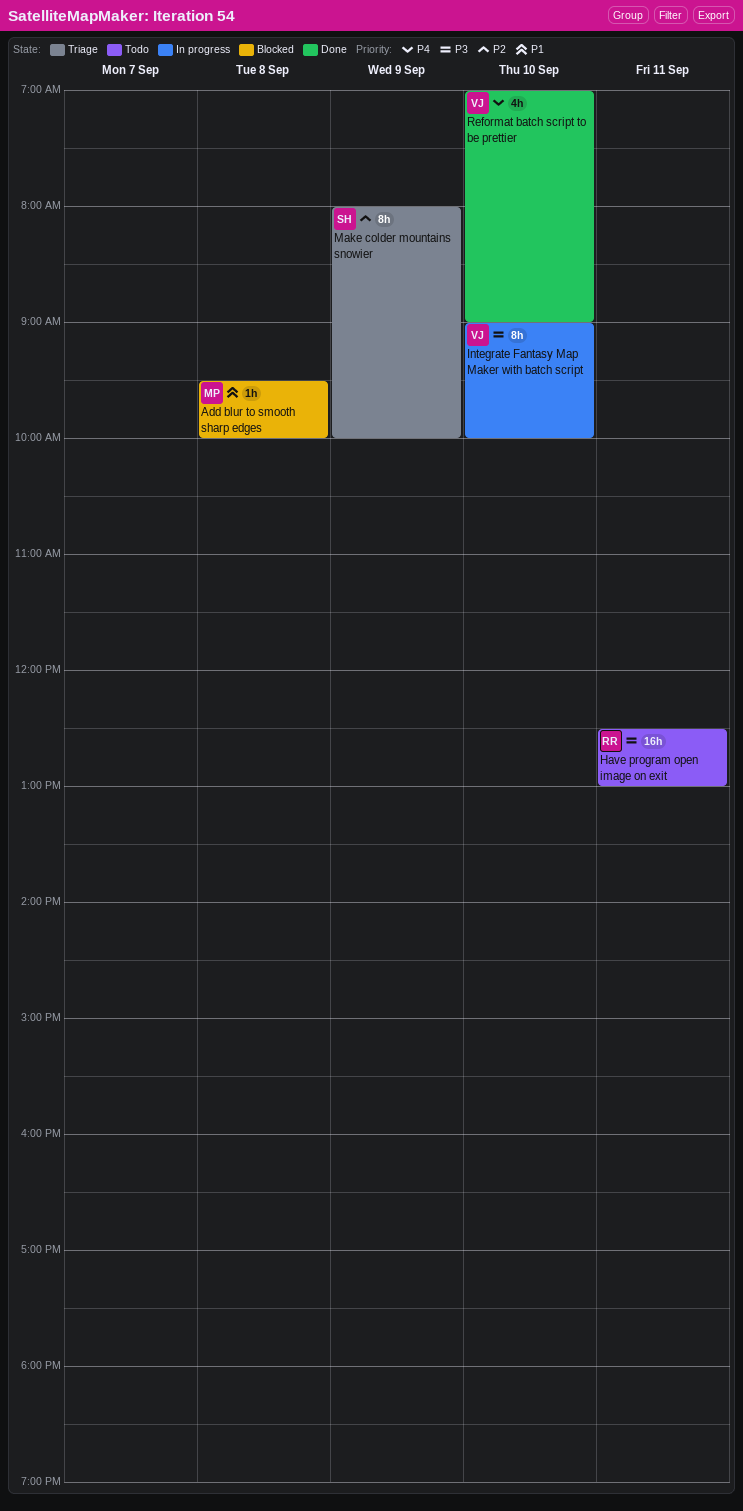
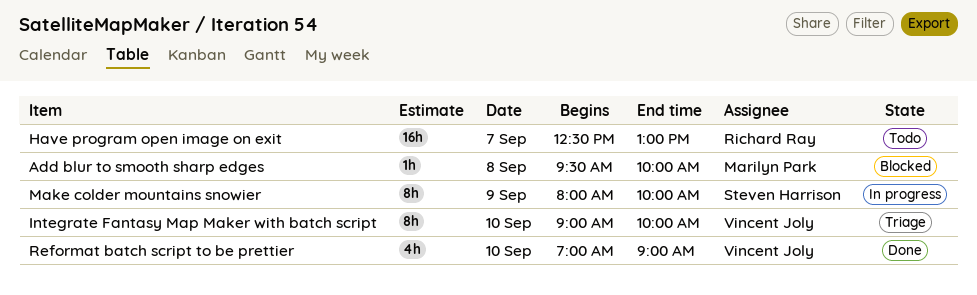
Have program open image on exit, day: Sep 11 -> Sep 7
Integrate Fantasy Map Maker with batch script, status: In progress -> Triage
Make colder mountains snowier, status: Triage -> In progress

